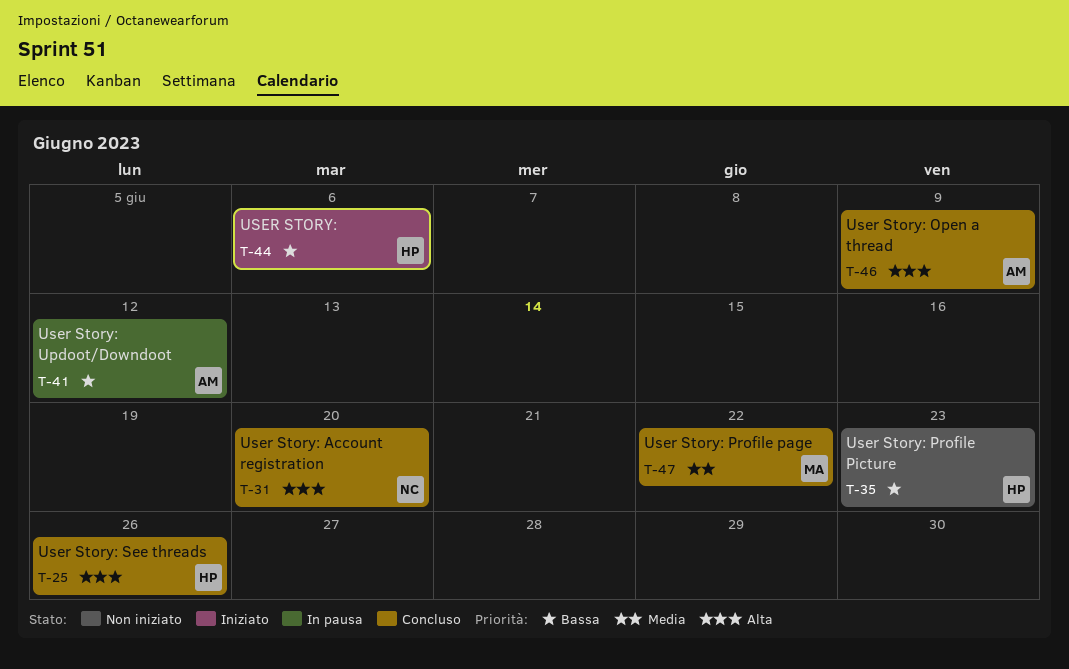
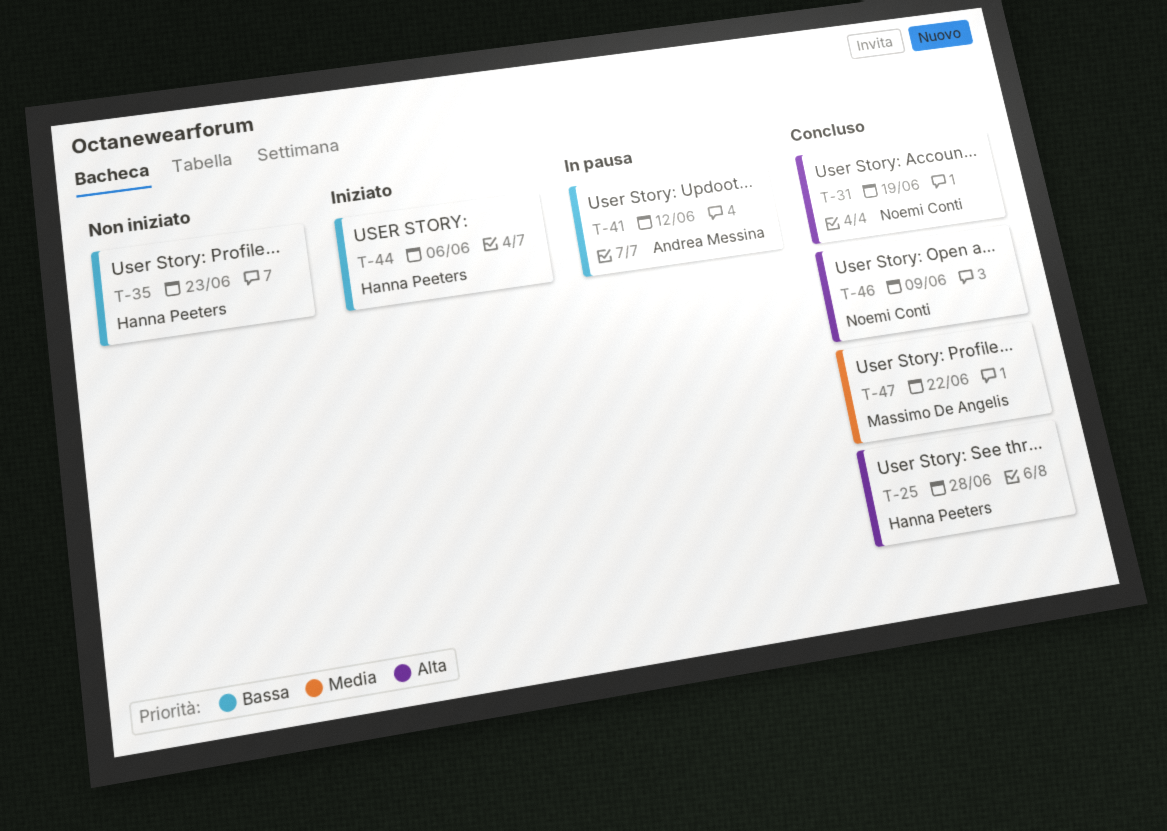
T-25, due: Jun 26 -> Jun 28
T-31, due: Jun 20 -> Jun 19
T-46, owner: Andrea Messina -> Noemi Conti

